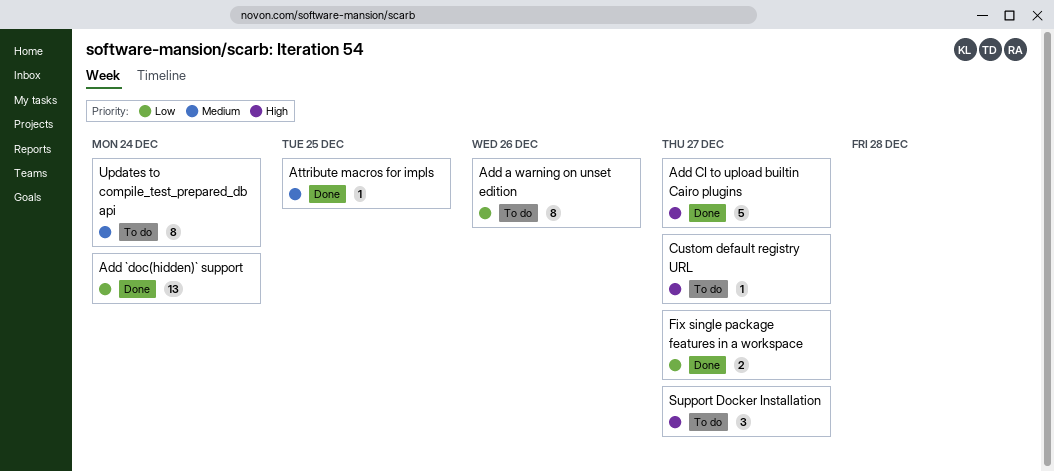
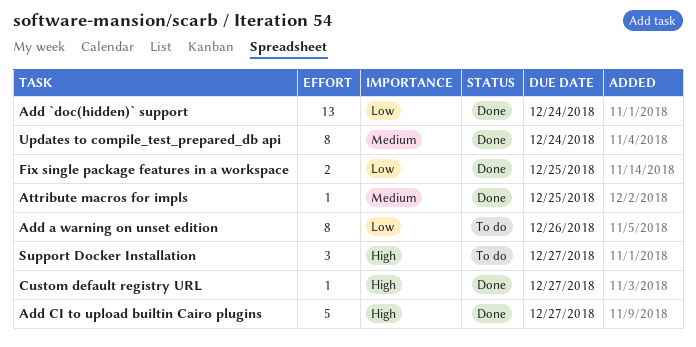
Custom default registry URL, status: To do -> Done
Fix single package features in a workspace, due: Dec 27 -> Dec 25
Updates to compile_test_prepared_db api, status: To do -> Done

